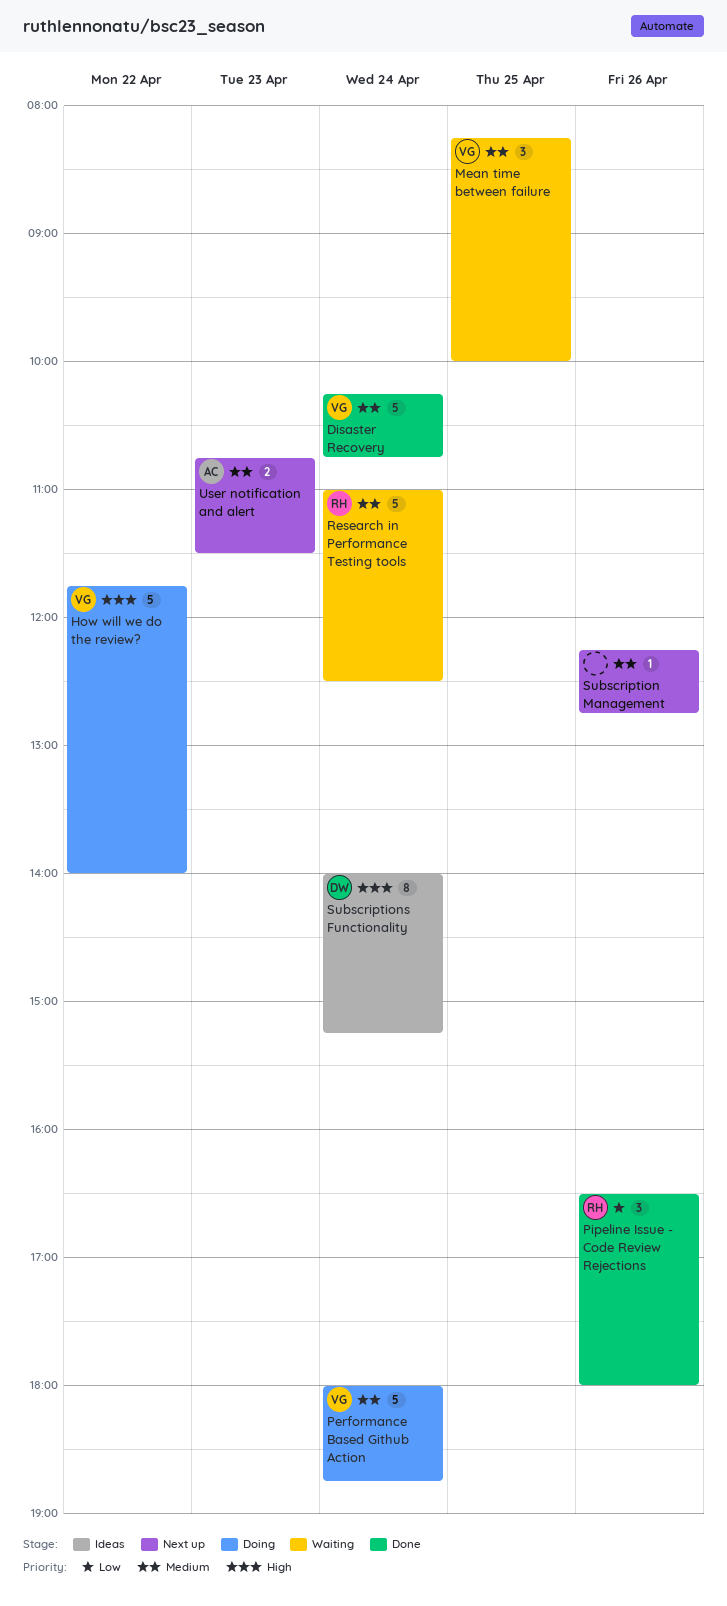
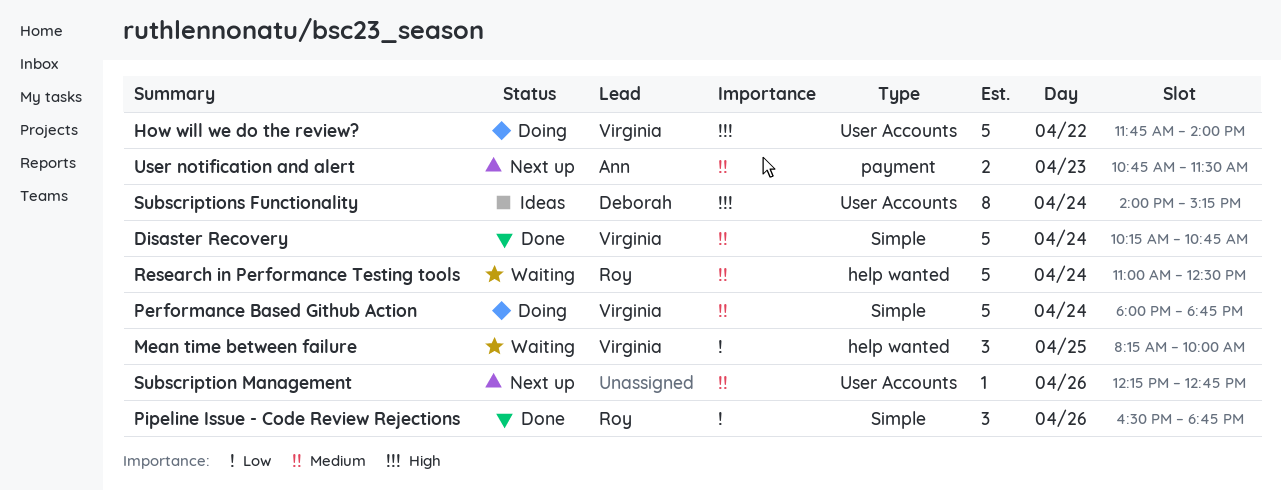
Mean time between failure, priority: Medium -> Low
Pipeline Issue - Code Review Rejections, ends: 18:00 -> 18:45

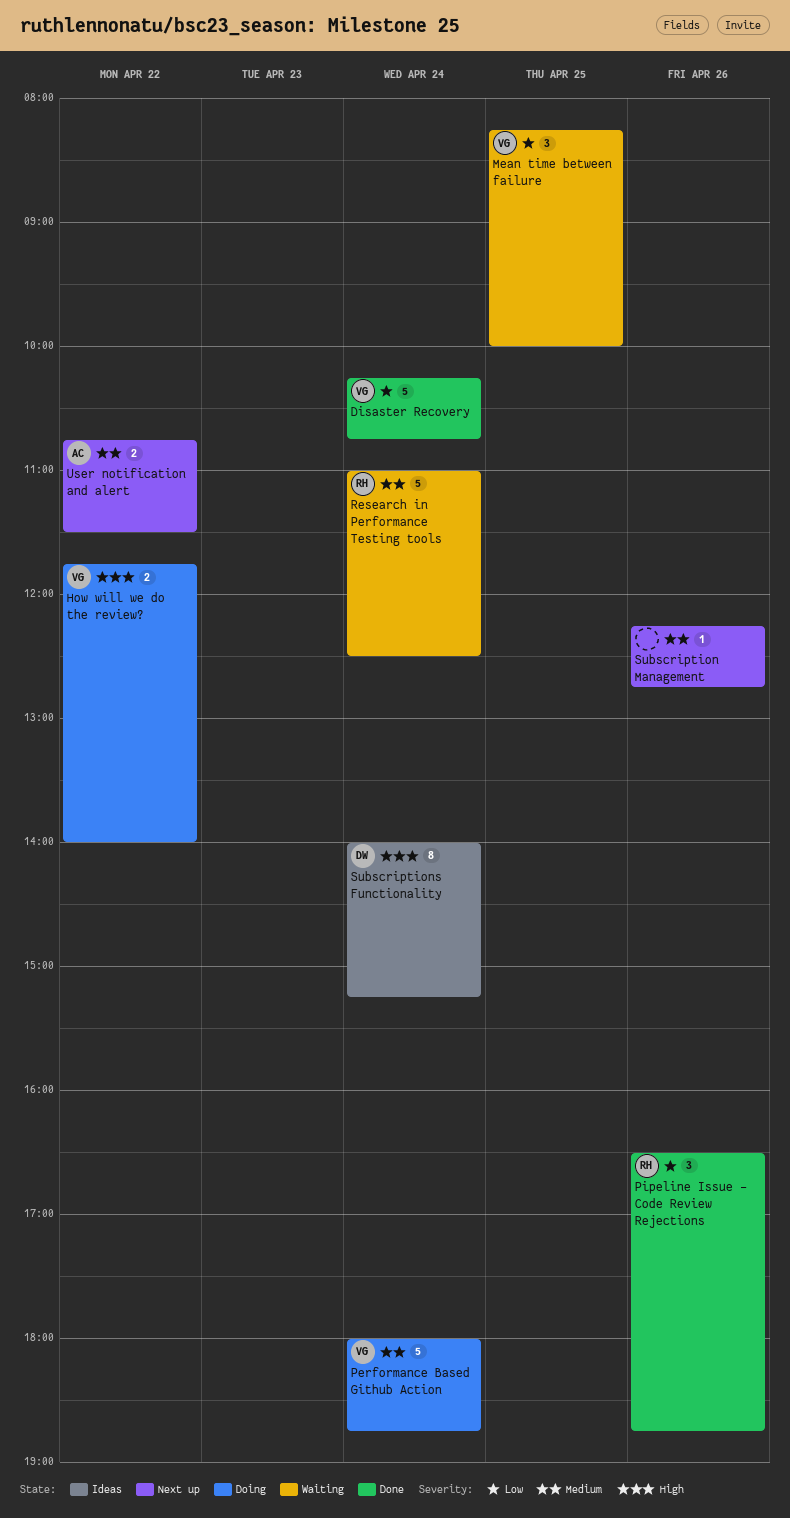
Disaster Recovery, priority: Medium -> Low
How will we do the review?, estimate: 5 -> 2
User notification and alert, day: Apr 23 -> Apr 22

